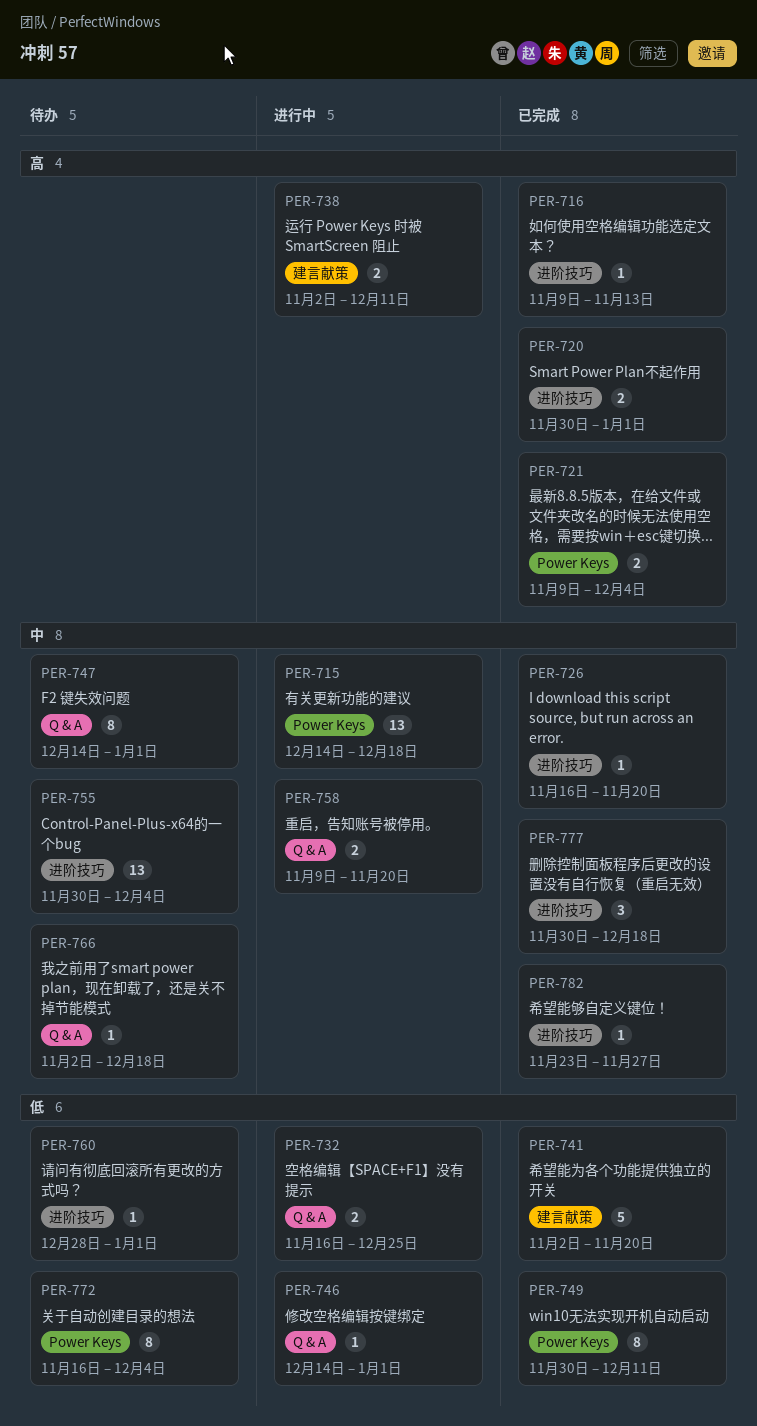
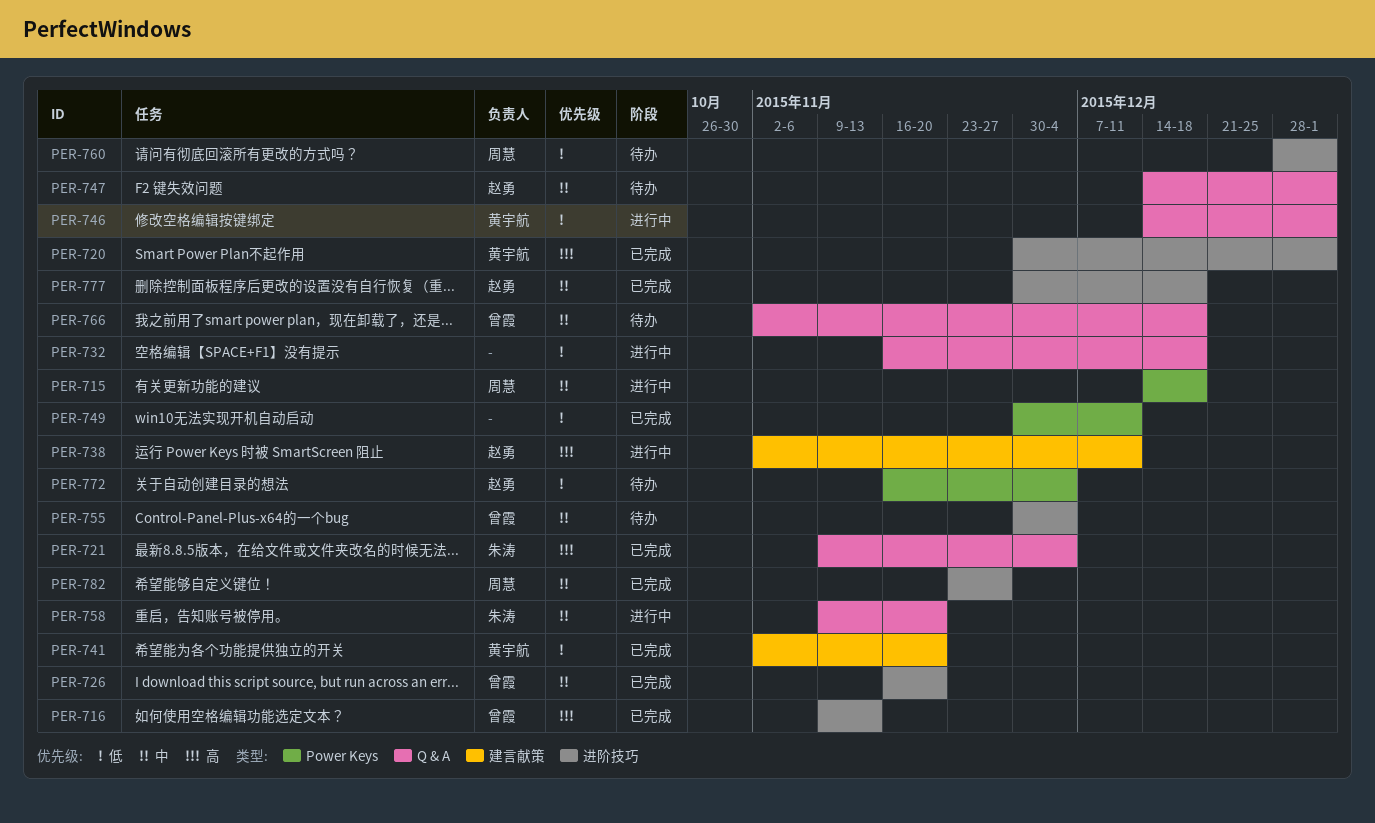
PER-721, label: Power Keys -> Q & A
PER-732, due: Dec 25 -> Dec 18

